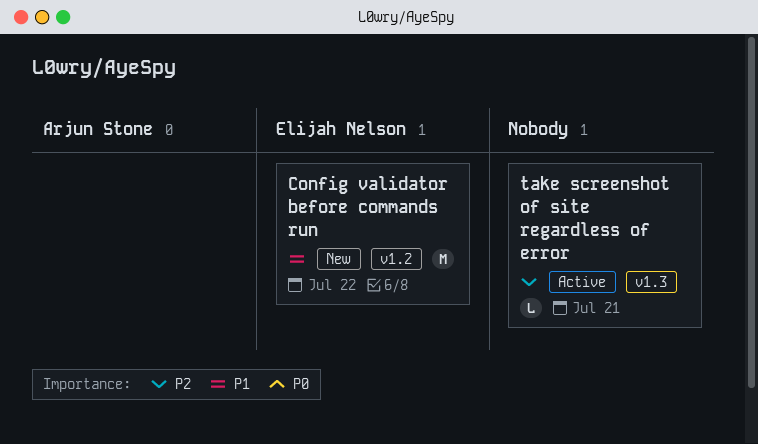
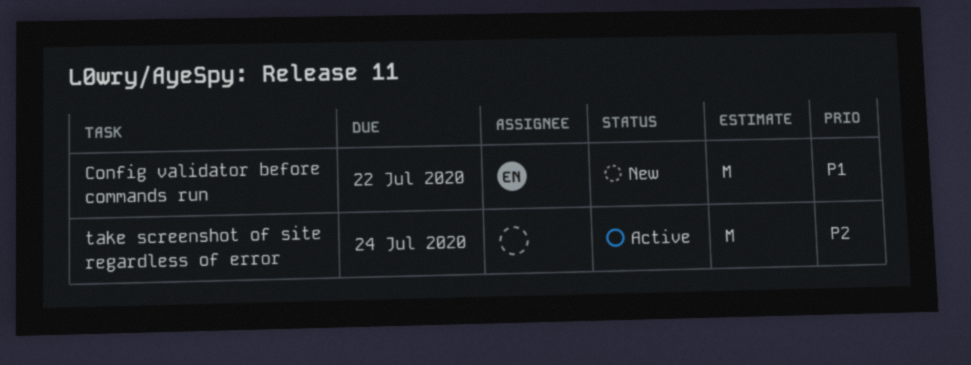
take screenshot of site regardless of error, estimate: L -> M
take screenshot of site regardless of error, due: Jul 21 -> Jul 24

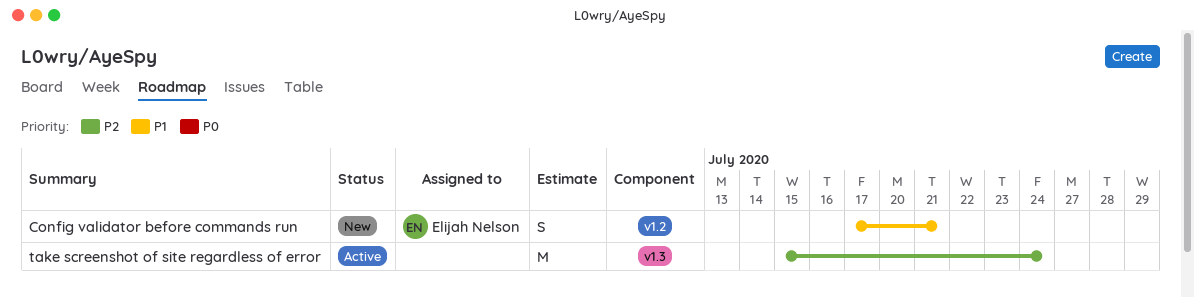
Config validator before commands run, estimate: M -> S
Config validator before commands run, due: Jul 22 -> Jul 21

